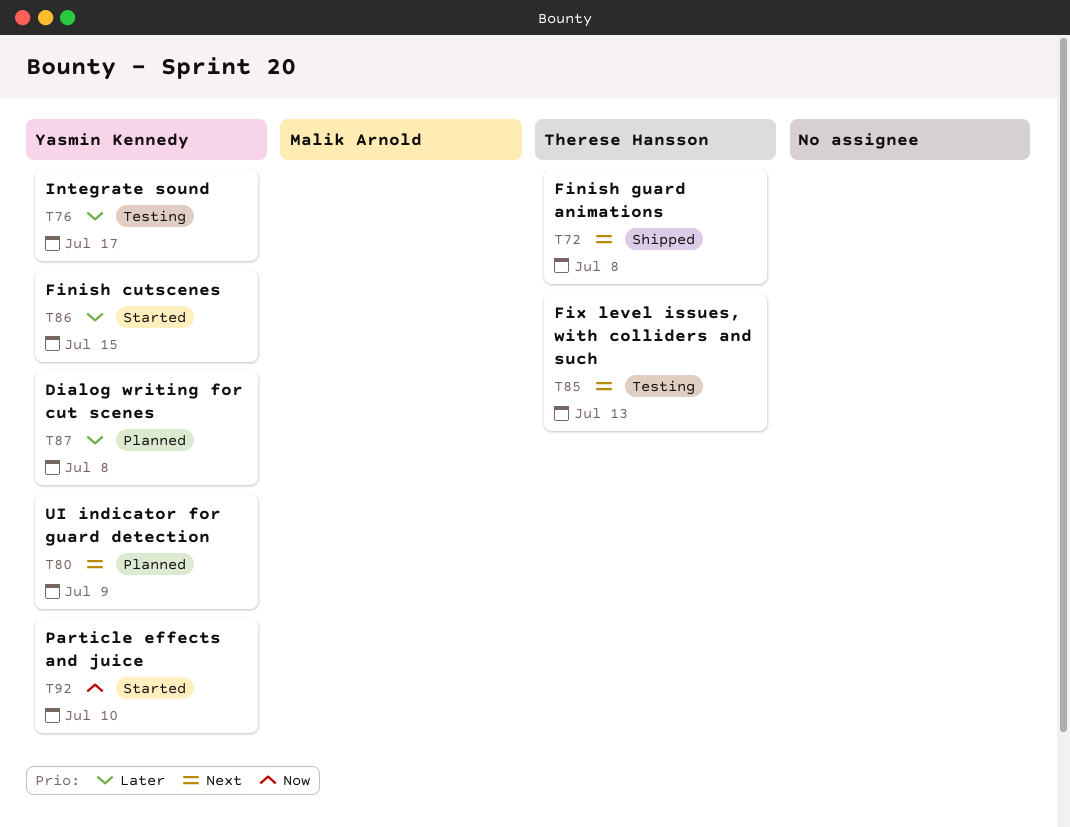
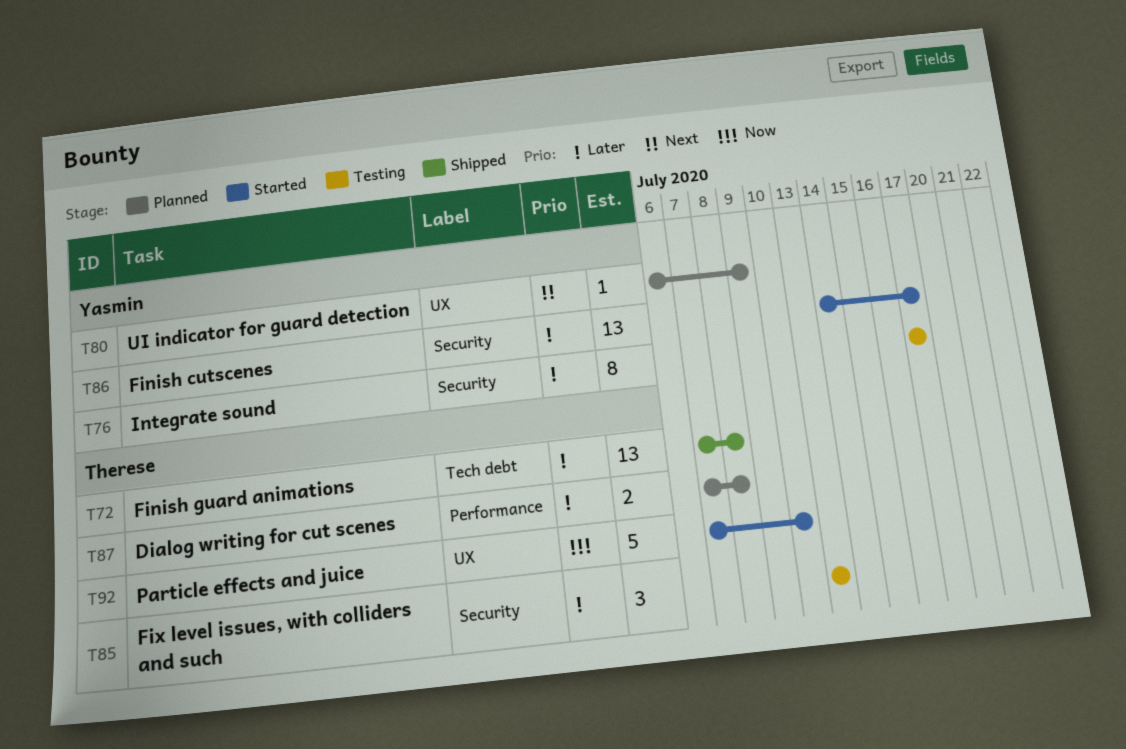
T72, priority: Next -> Later
T85, priority: Next -> Later
T86, due: Jul 15 -> Jul 17
T87, owner: Yasmin Kennedy -> Therese Hansson
T92, owner: Yasmin Kennedy -> Therese Hansson

